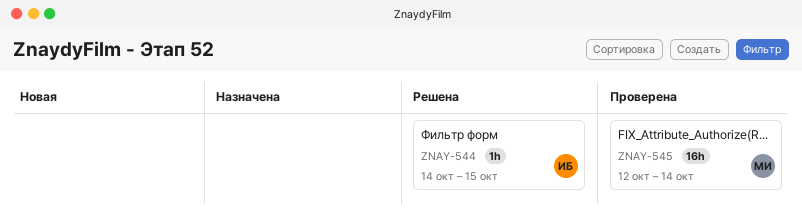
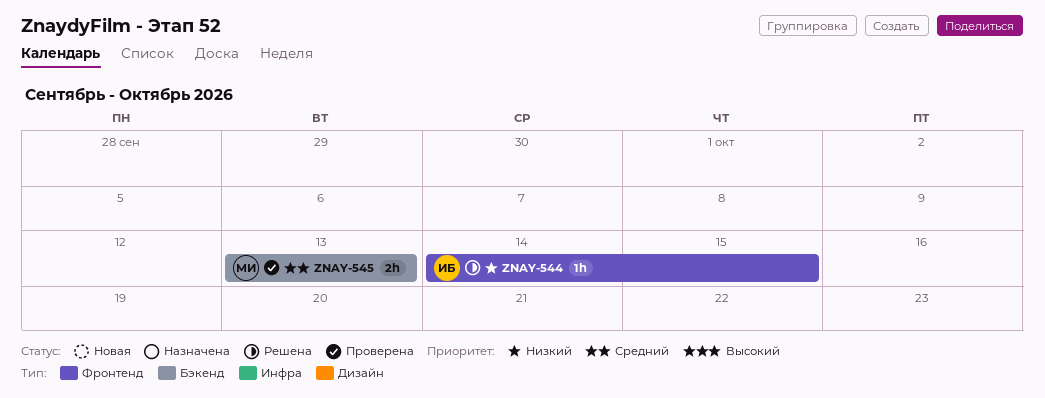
ZNAY-545, estimate: 16h -> 2h
ZNAY-545, start: Oct 12 -> Oct 13
ZNAY-545, due: Oct 14 -> Oct 13

